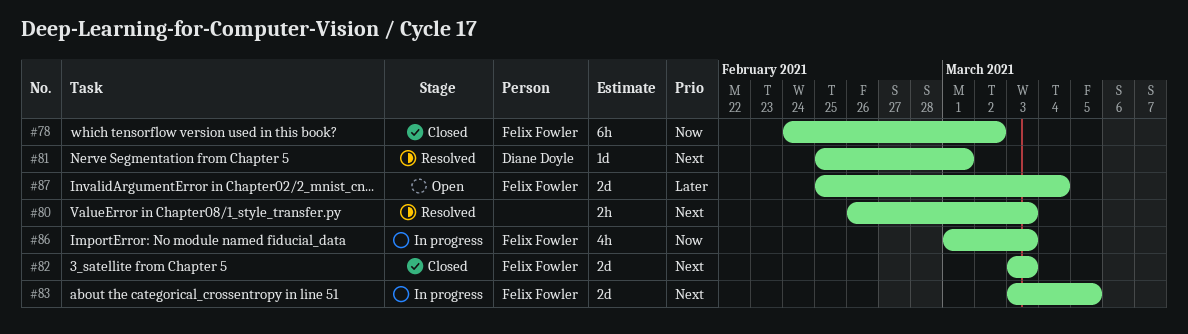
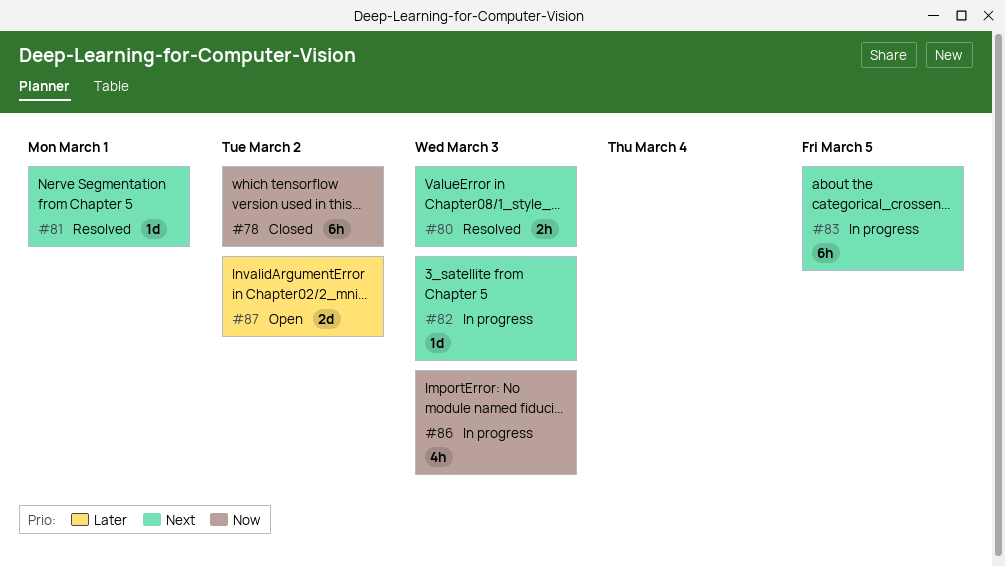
#82, status: Closed -> In progress
#82, estimate: 2d -> 1d
#83, estimate: 2d -> 6h
#87, due: Mar 4 -> Mar 2

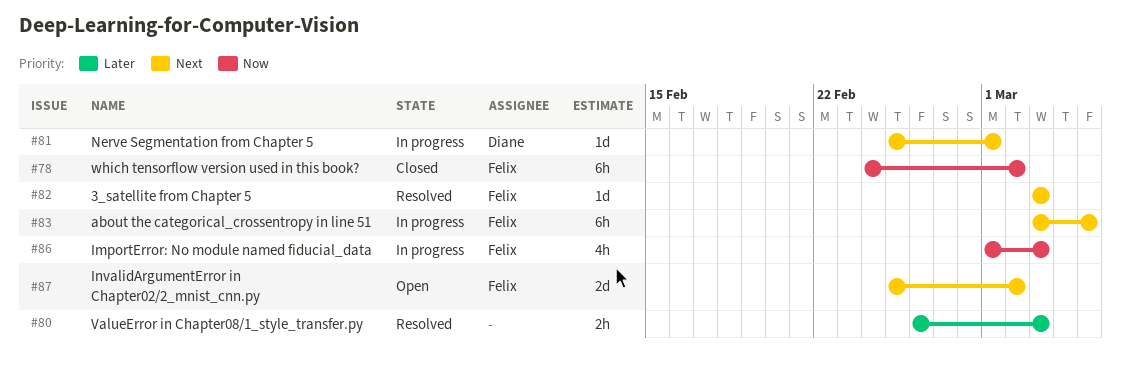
#80, priority: Next -> Later
#81, status: Resolved -> In progress
#82, status: In progress -> Resolved
#87, priority: Later -> Next

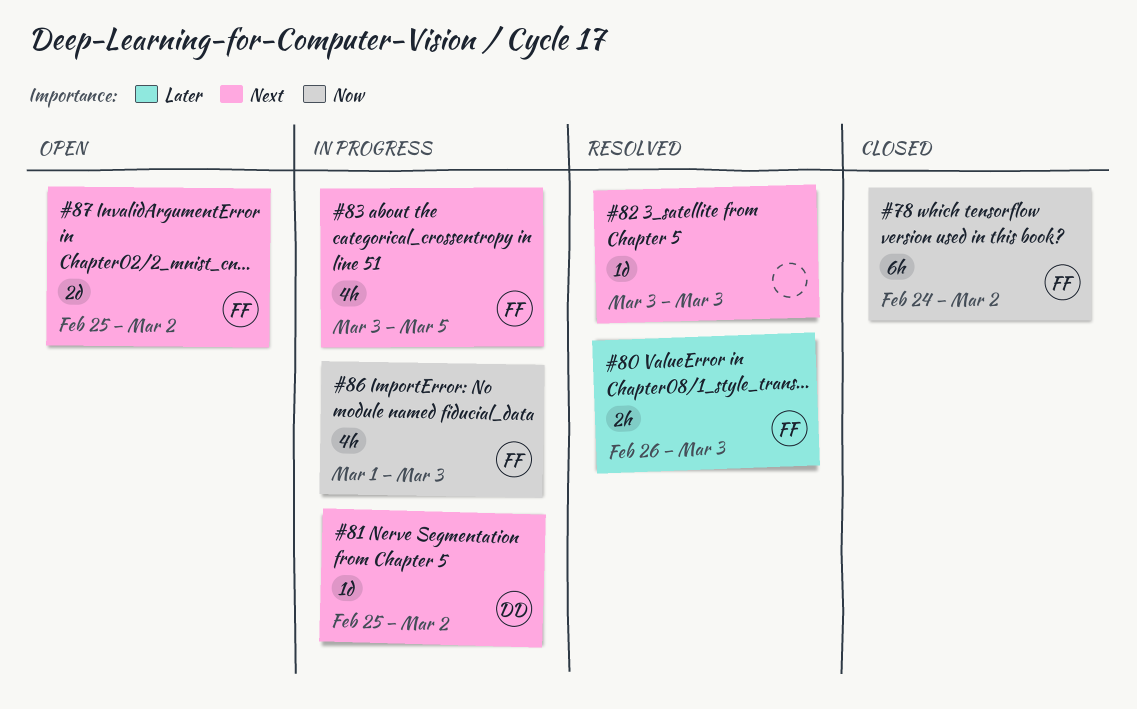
#80, owner: none -> Felix
#81, due: Mar 1 -> Mar 2
#82, owner: Felix -> none
#83, estimate: 6h -> 4h

